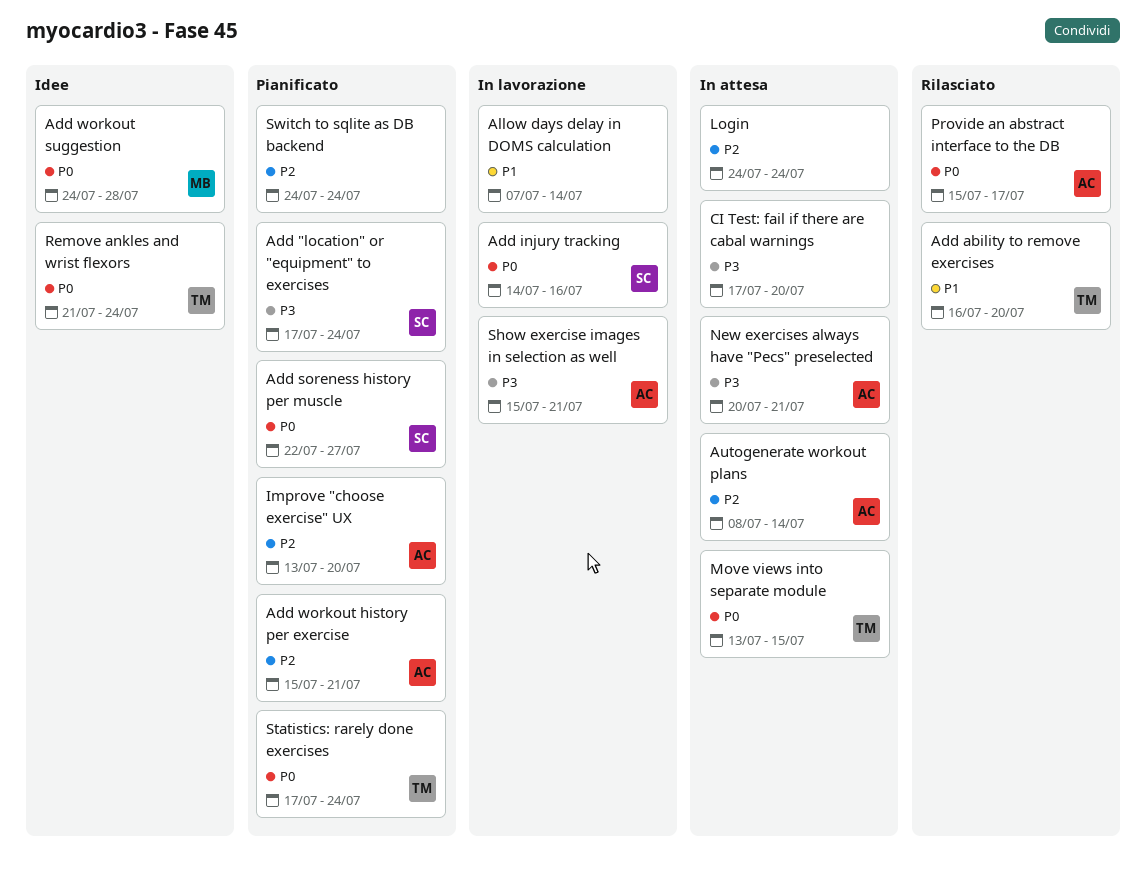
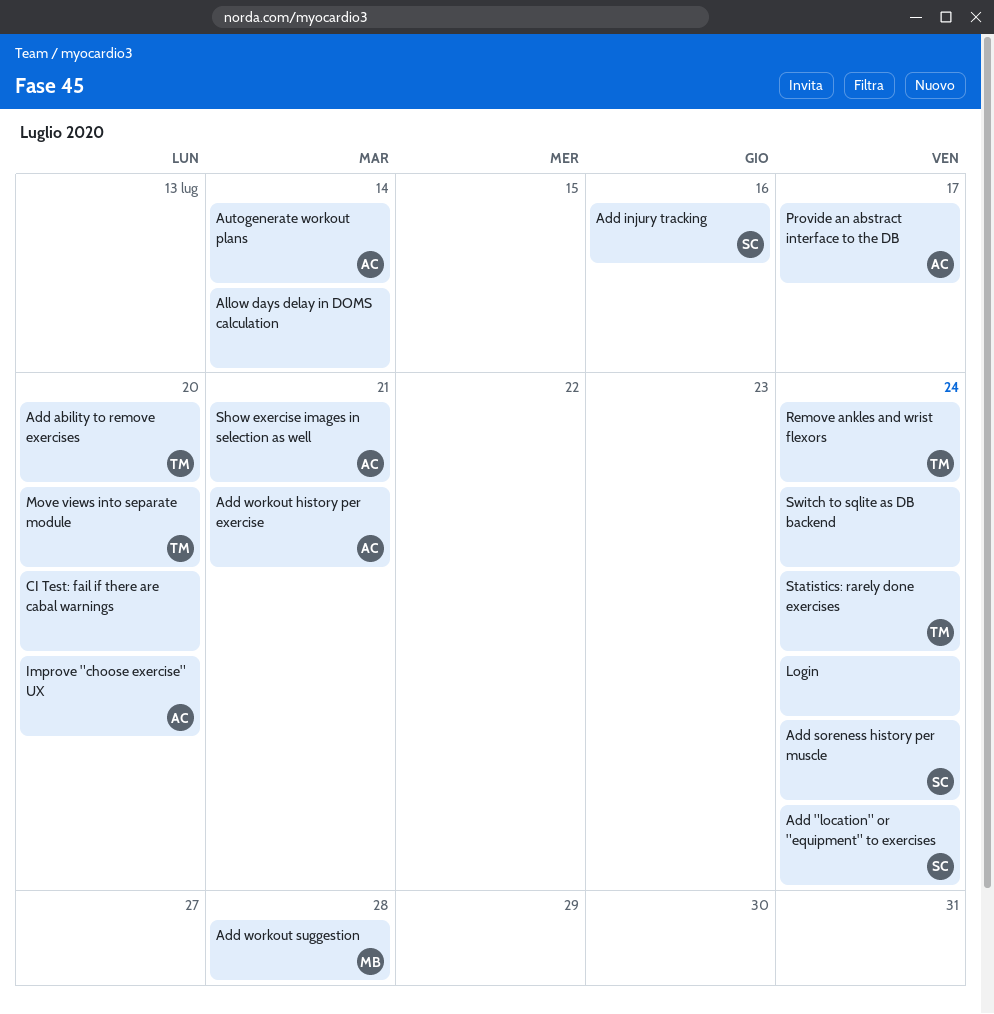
Add soreness history per muscle, due: Jul 27 -> Jul 24
Move views into separate module, due: Jul 15 -> Jul 20
New exercises always have "Pecs" preselected: present -> none

